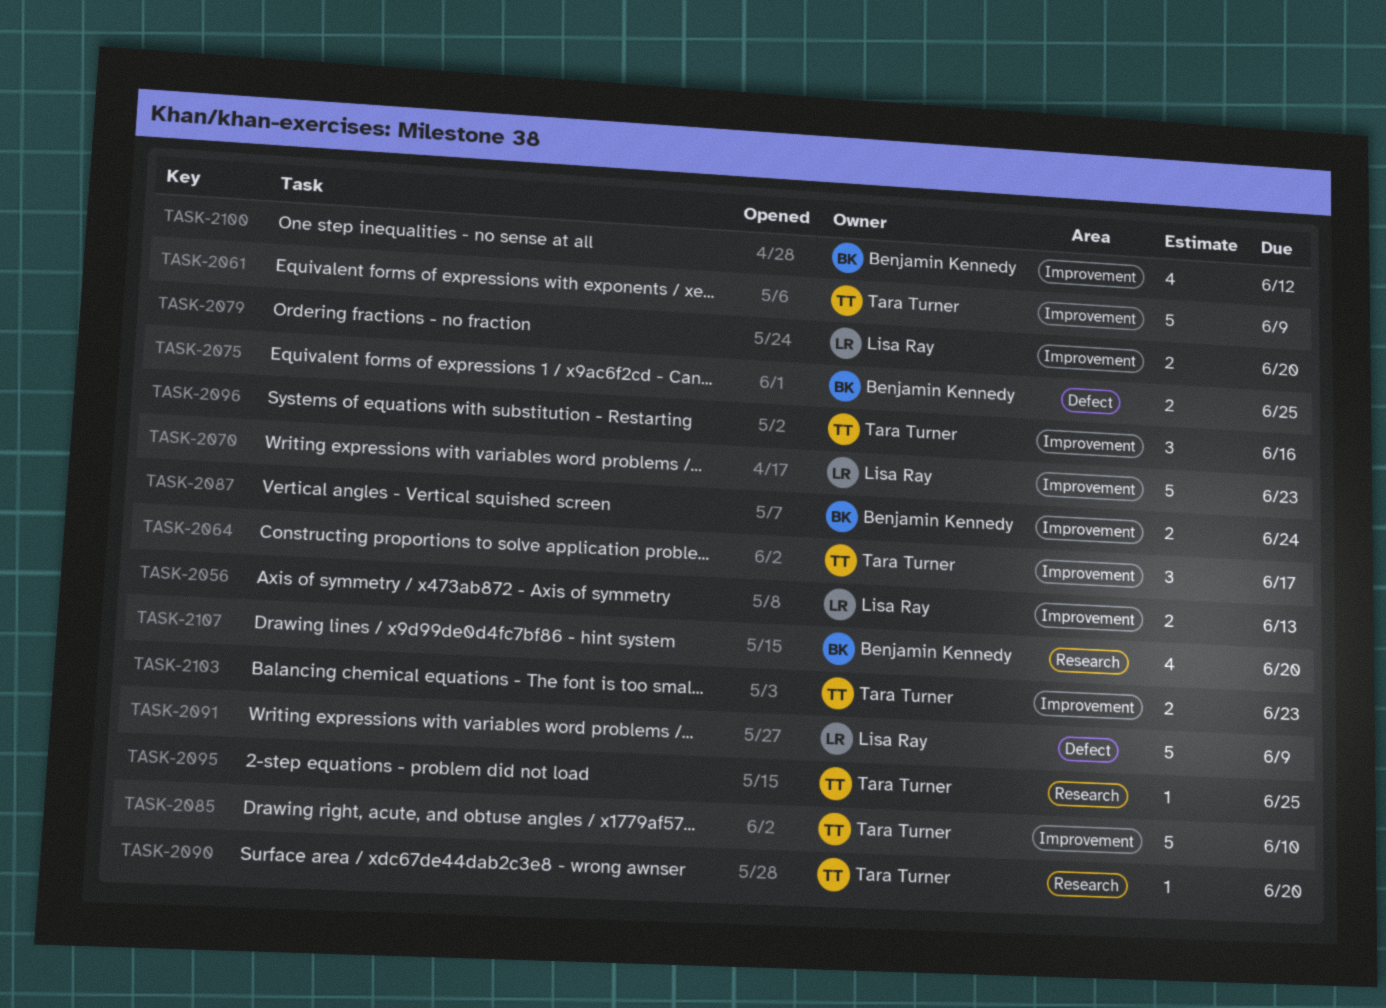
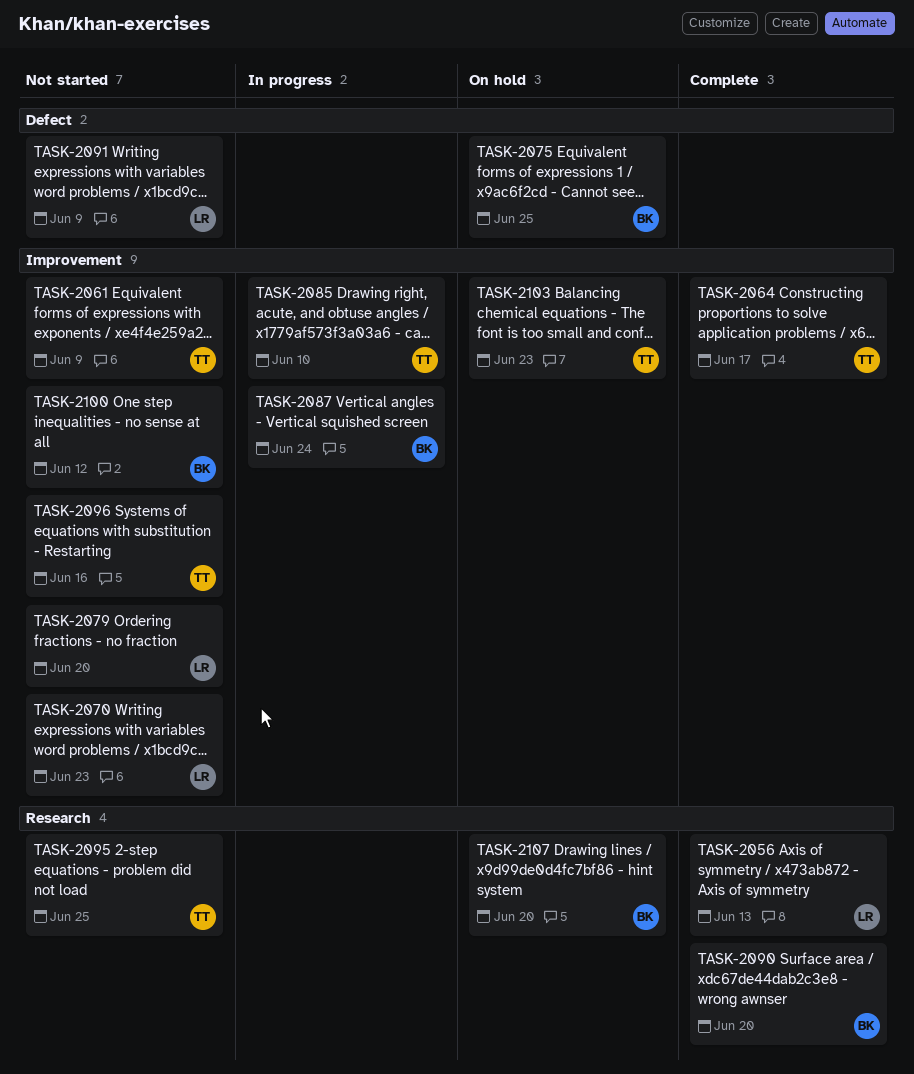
TASK-2056, label: Improvement -> Research
TASK-2090, owner: Tara Turner -> Benjamin Kennedy

